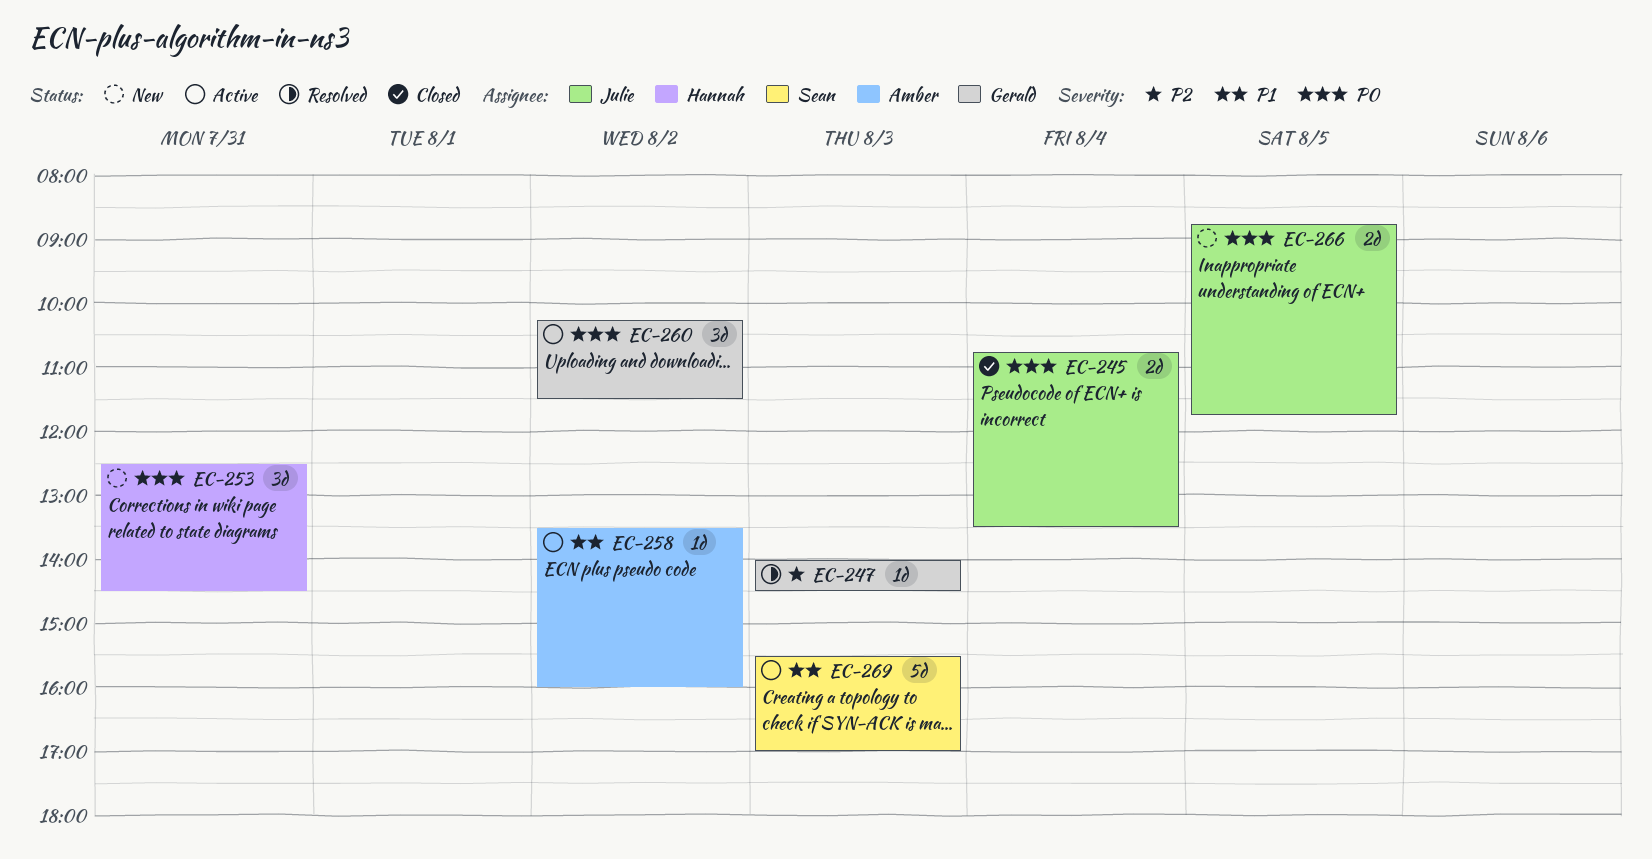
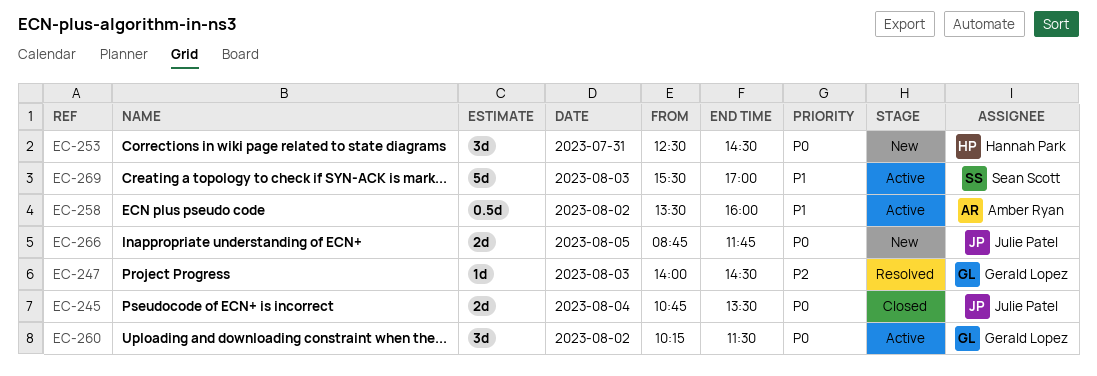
EC-258, estimate: 1d -> 0.5d

